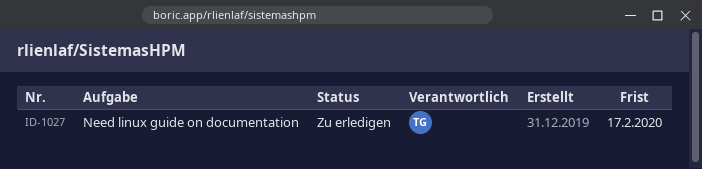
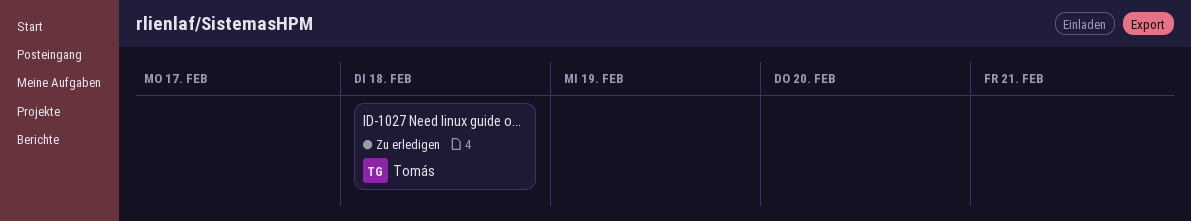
ID-1027, due: Feb 17 -> Feb 18

